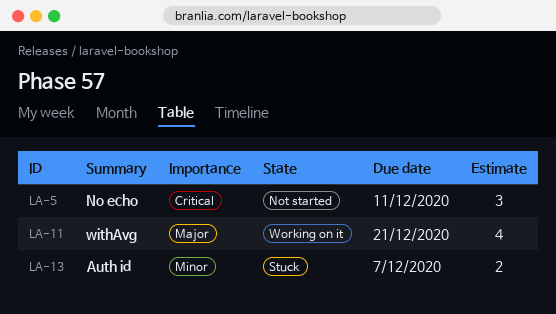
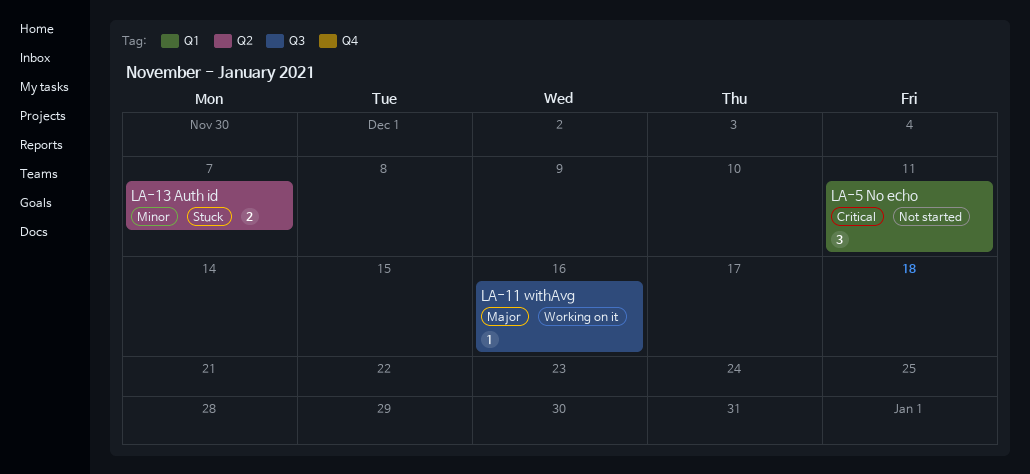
LA-11, estimate: 4 -> 1
LA-11, due: Dec 21 -> Dec 16

